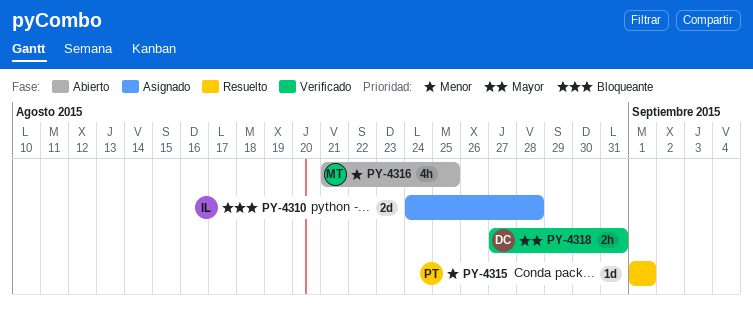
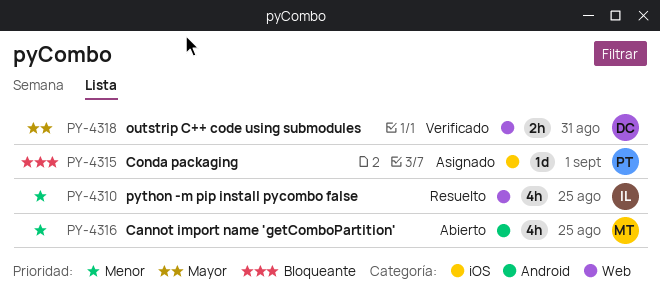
PY-4310, status: Asignado -> Resuelto
PY-4310, priority: Bloqueante -> Menor
PY-4310, estimate: 2d -> 4h
PY-4310, due: Aug 28 -> Aug 25
PY-4315, status: Resuelto -> Asignado
PY-4315, priority: Menor -> Bloqueante

